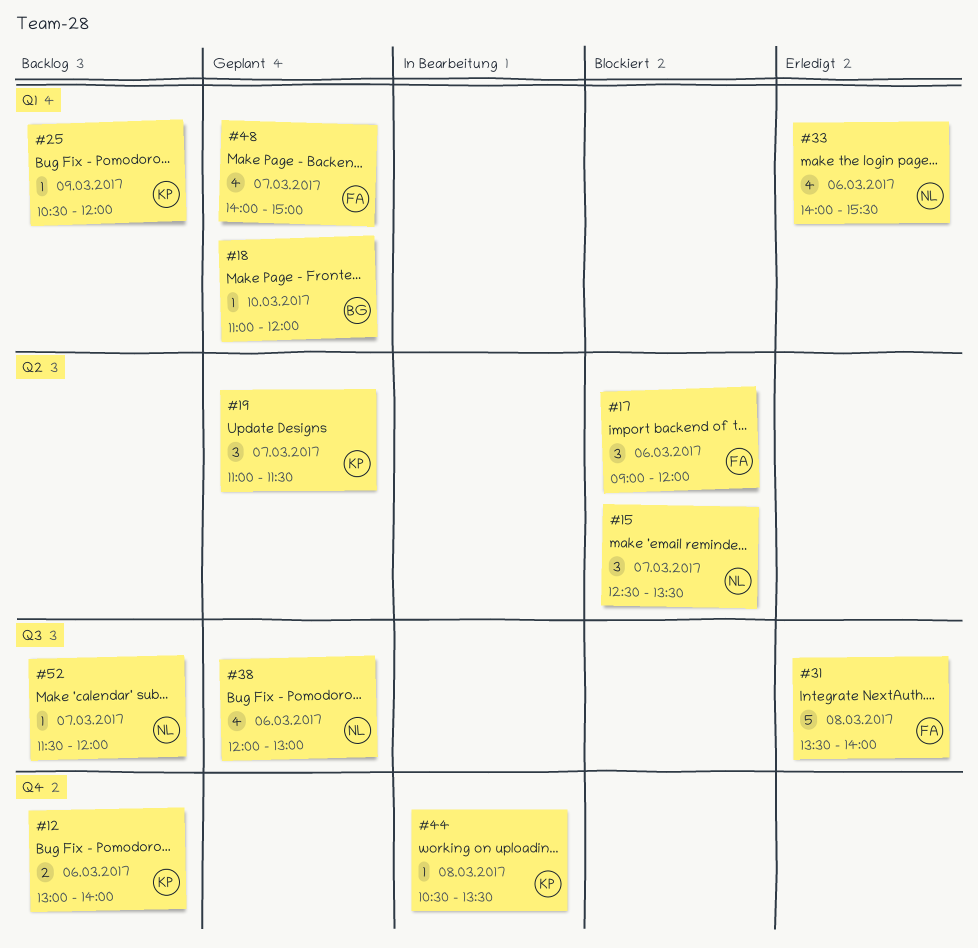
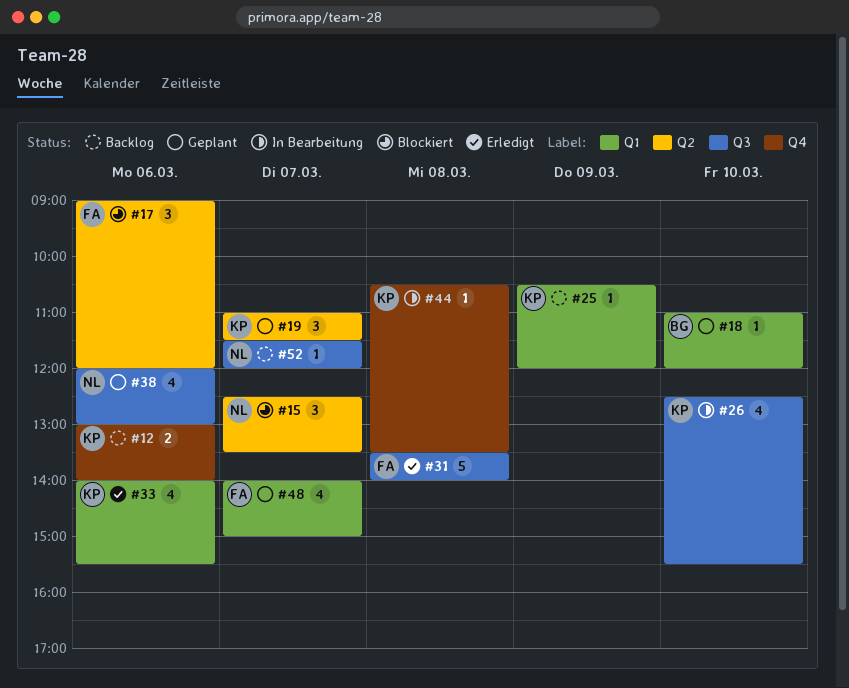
#26: none -> present
#33, owner: NL -> KP

